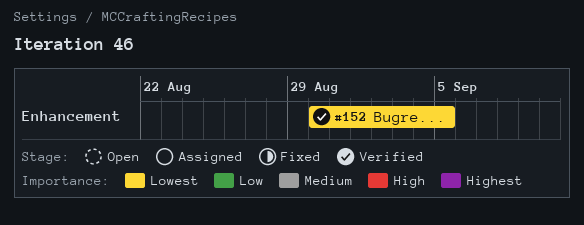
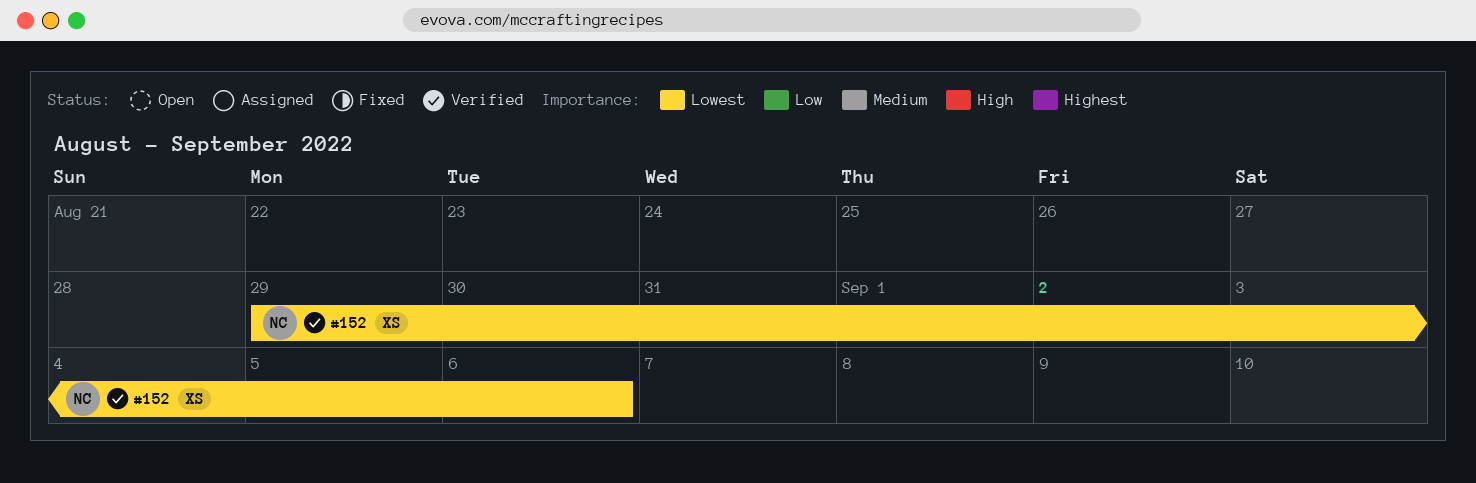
#152, start: Aug 30 -> Aug 29
#152, due: Sep 5 -> Sep 6

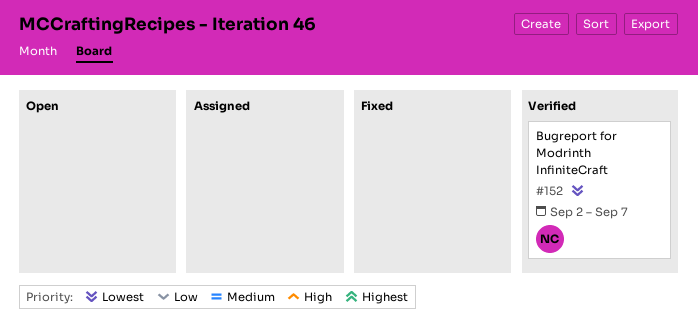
#152, start: Aug 29 -> Sep 2
#152, due: Sep 6 -> Sep 7

